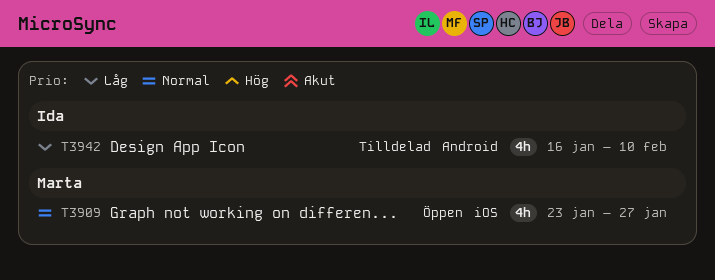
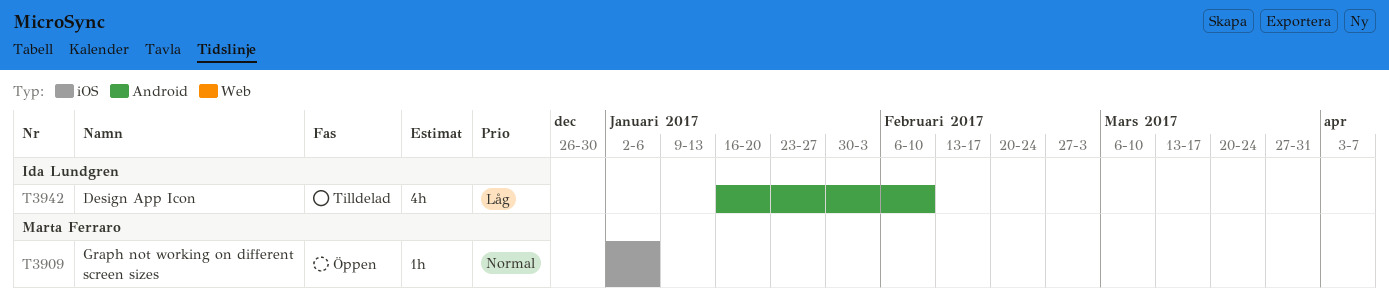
T3909, estimate: 4h -> 1h
T3909, start: Jan 23 -> Jan 2
T3909, due: Jan 27 -> Jan 6

